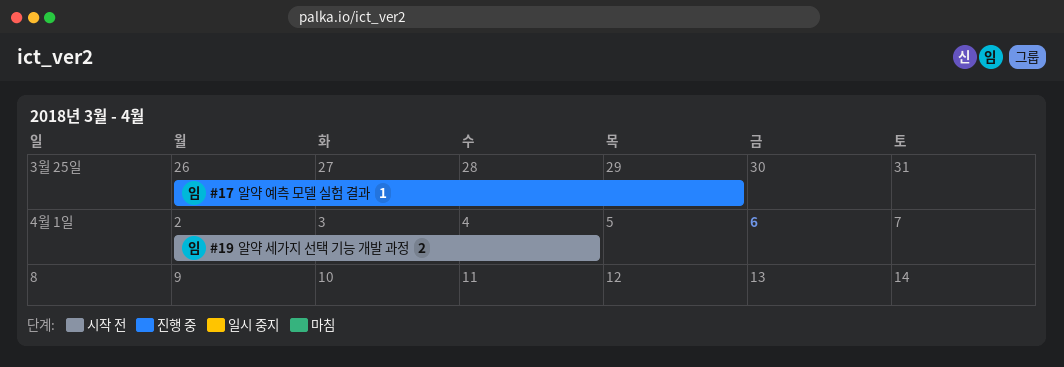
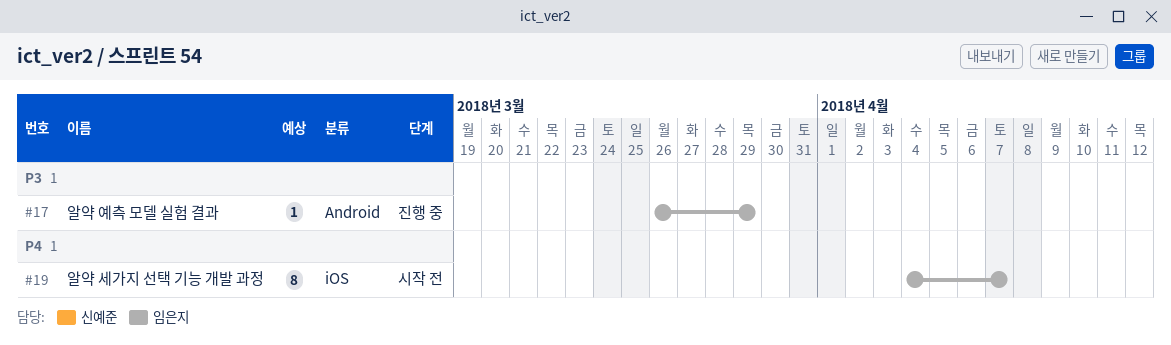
#19, estimate: 2 -> 8
#19, start: Apr 2 -> Apr 4
#19, due: Apr 4 -> Apr 7

